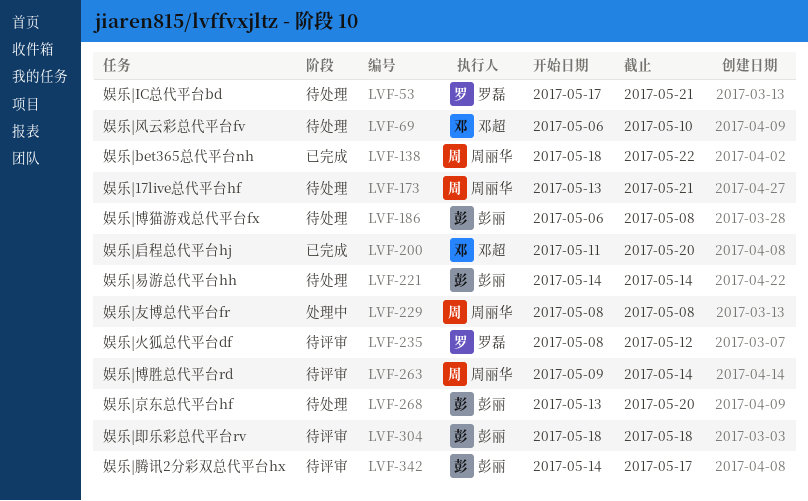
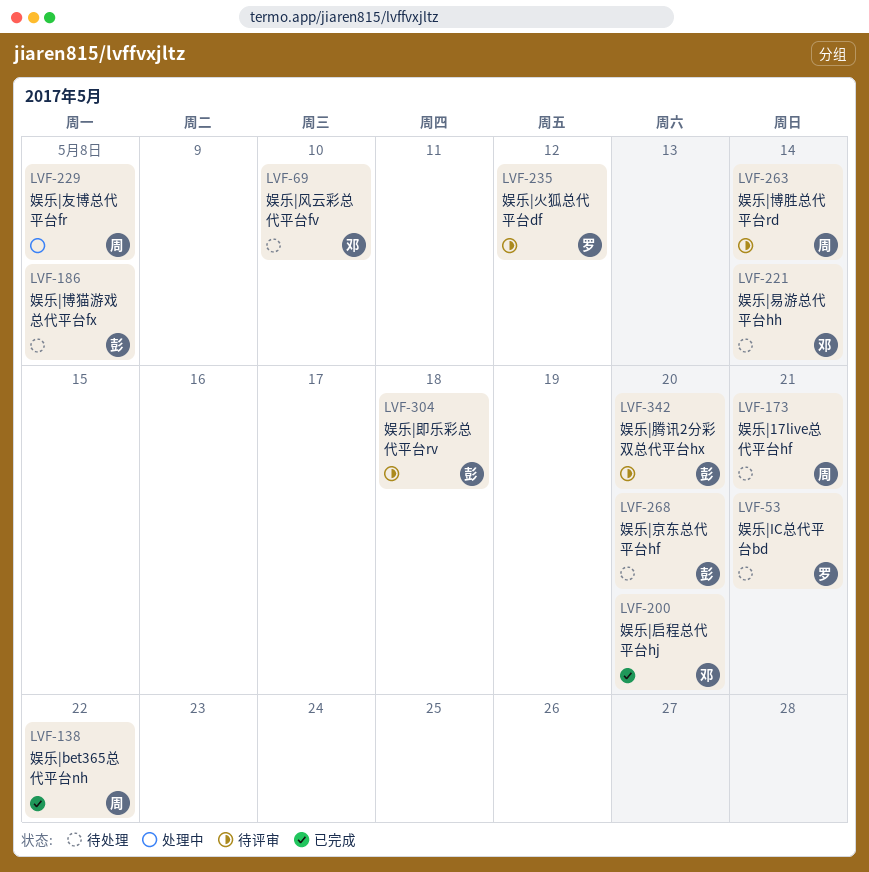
LVF-221, owner: 彭丽 -> 邓超
LVF-342, due: May 17 -> May 20

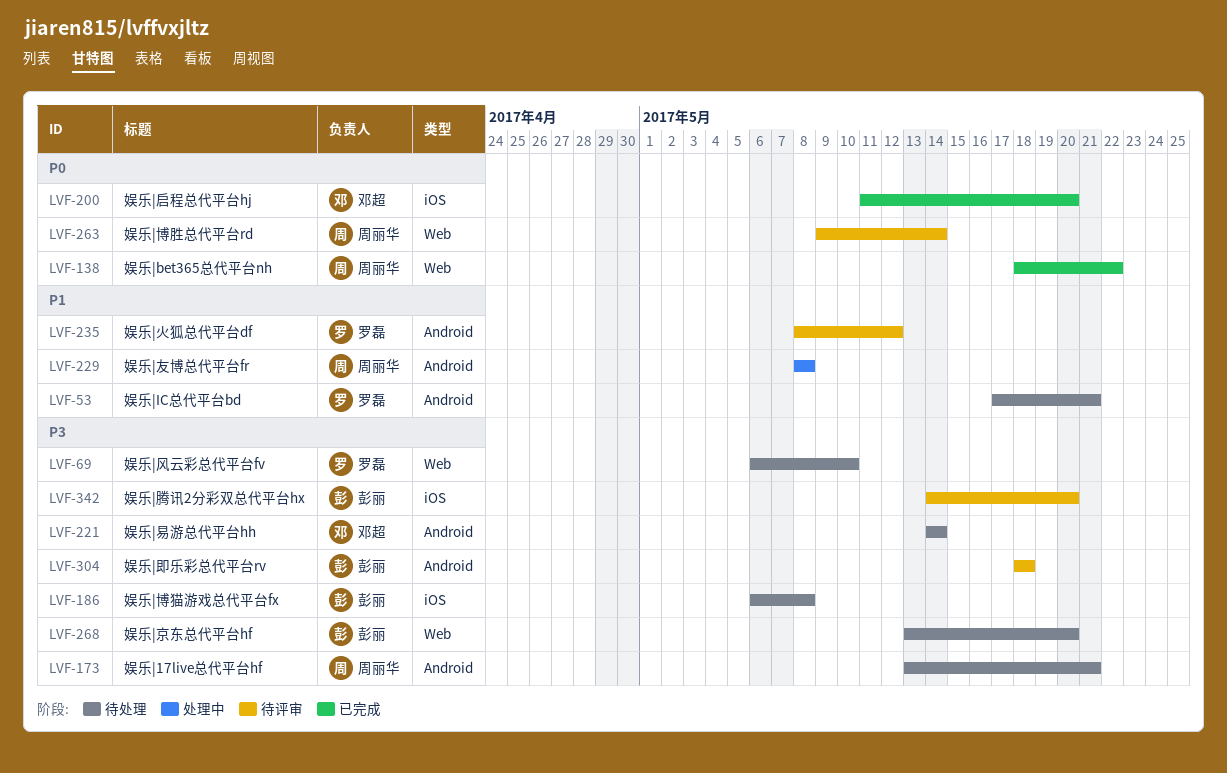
LVF-69, owner: 邓超 -> 罗磊

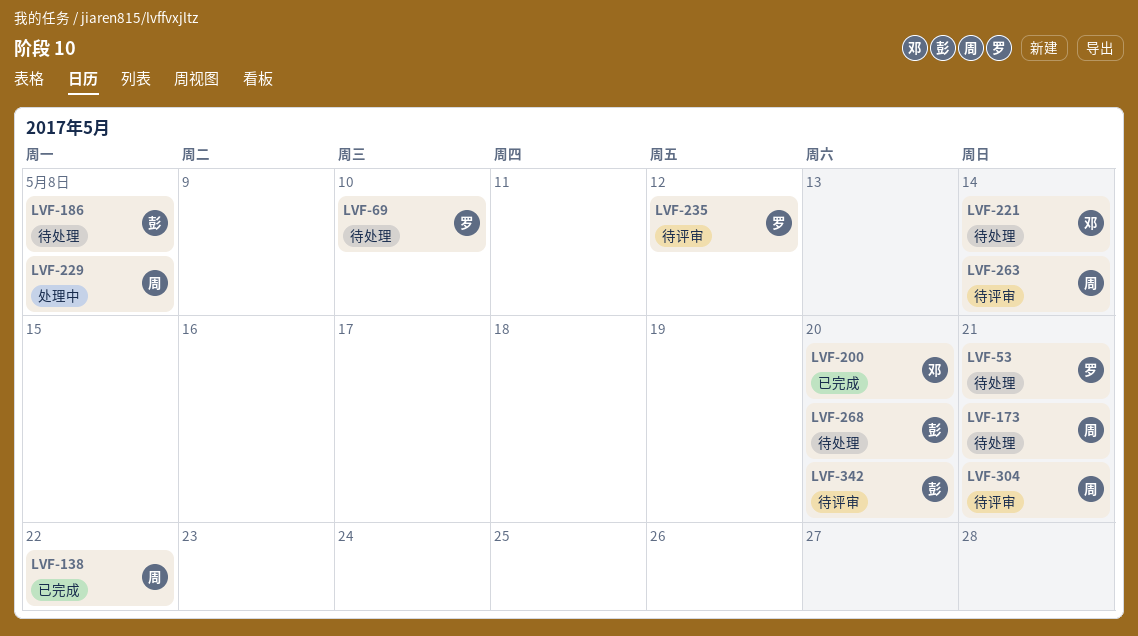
LVF-304, owner: 彭丽 -> 周丽华
LVF-304, due: May 18 -> May 21

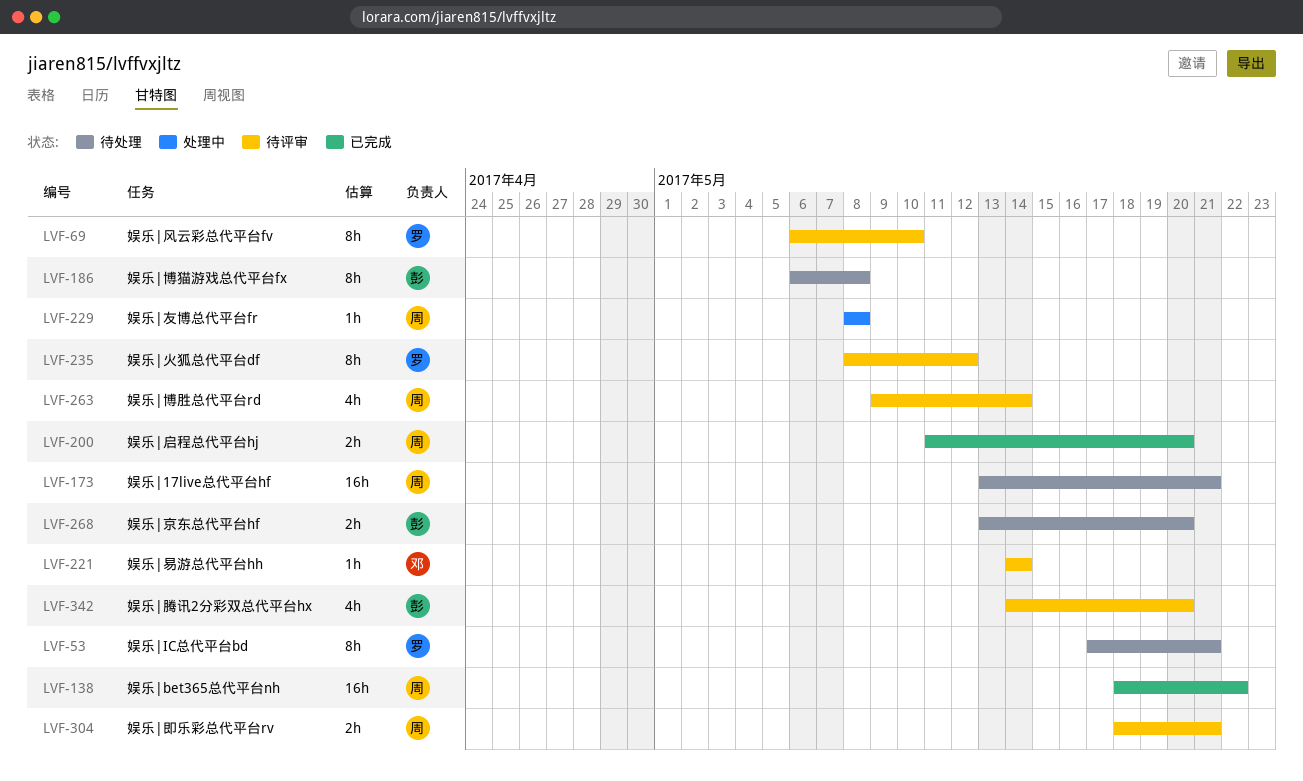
LVF-69, status: 待处理 -> 待评审
LVF-200, owner: 邓 -> 周
LVF-221, status: 待处理 -> 待评审

